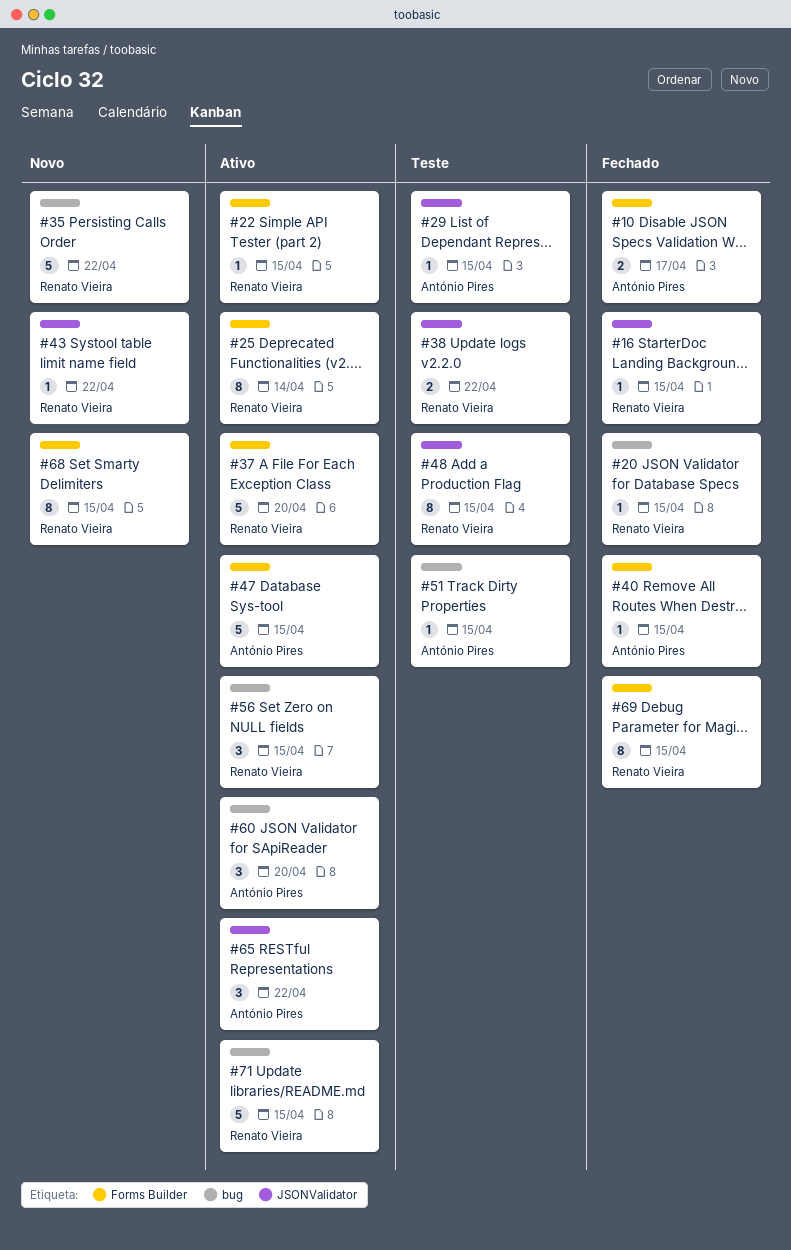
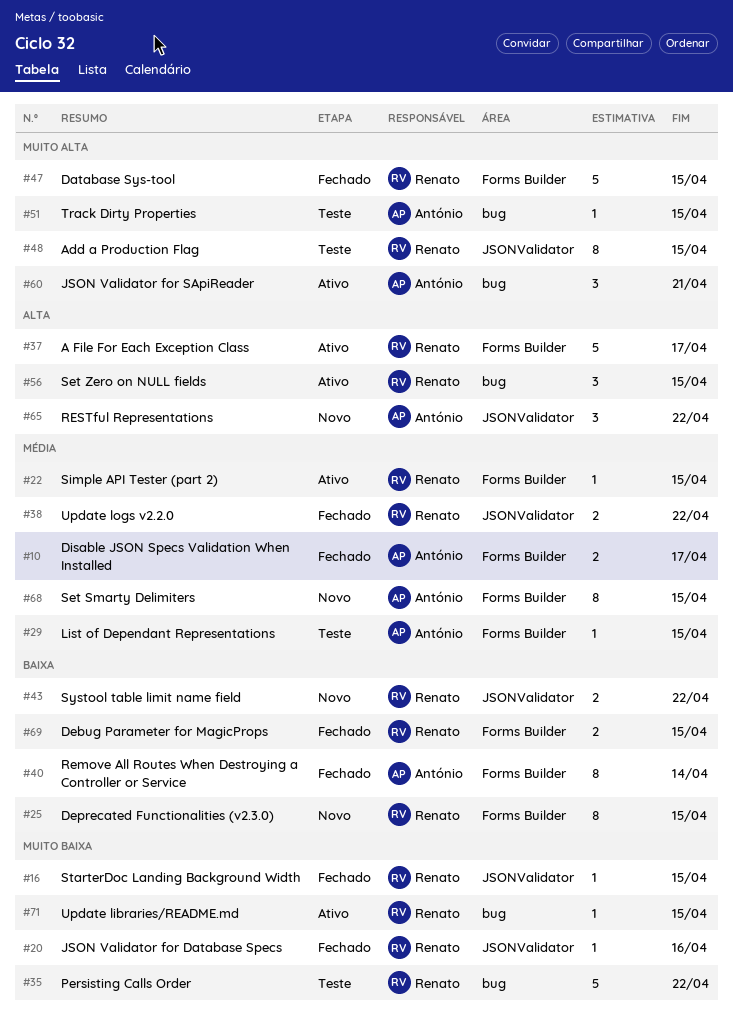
#20, label: bug -> JSONValidator
#20, due: Apr 15 -> Apr 16
#25, status: Ativo -> Novo
#25, due: Apr 14 -> Apr 15
#29, label: JSONValidator -> Forms Builder
#35, status: Novo -> Teste
#37, due: Apr 20 -> Apr 17
#38, status: Teste -> Fechado
#40, estimate: 1 -> 8
#40, due: Apr 15 -> Apr 14
#43, estimate: 1 -> 2
#47, status: Ativo -> Fechado
#47, owner: António Pires -> Renato Vieira
#60, due: Apr 20 -> Apr 21
#65, status: Ativo -> Novo
#68, owner: Renato Vieira -> António Pires
#69, estimate: 8 -> 2
#71, estimate: 5 -> 1

